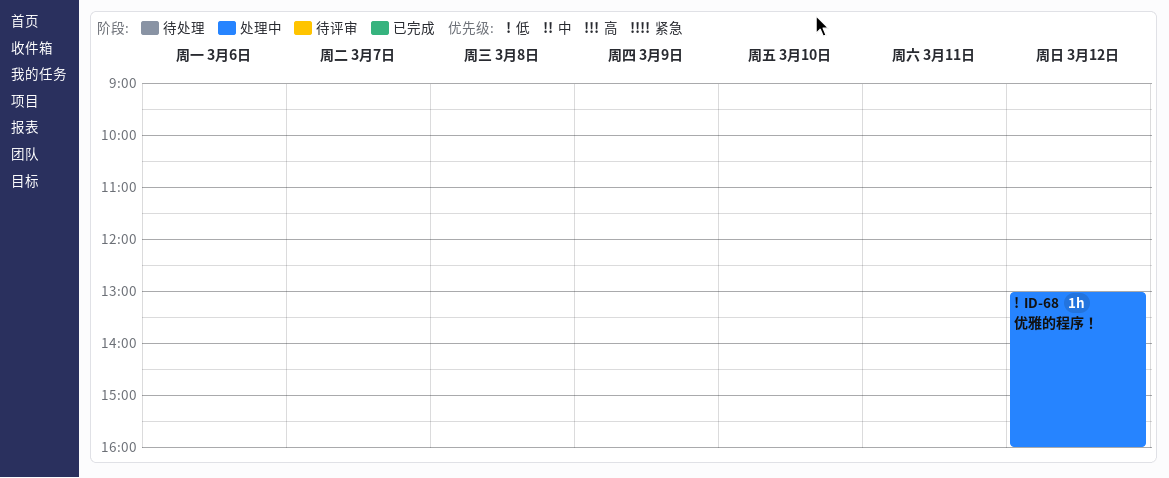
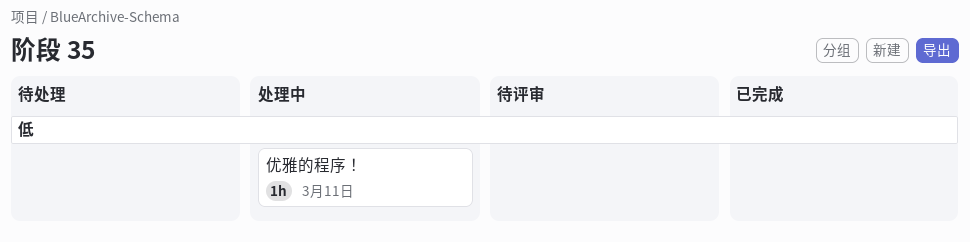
优雅的程序！, day: Mar 12 -> Mar 11

